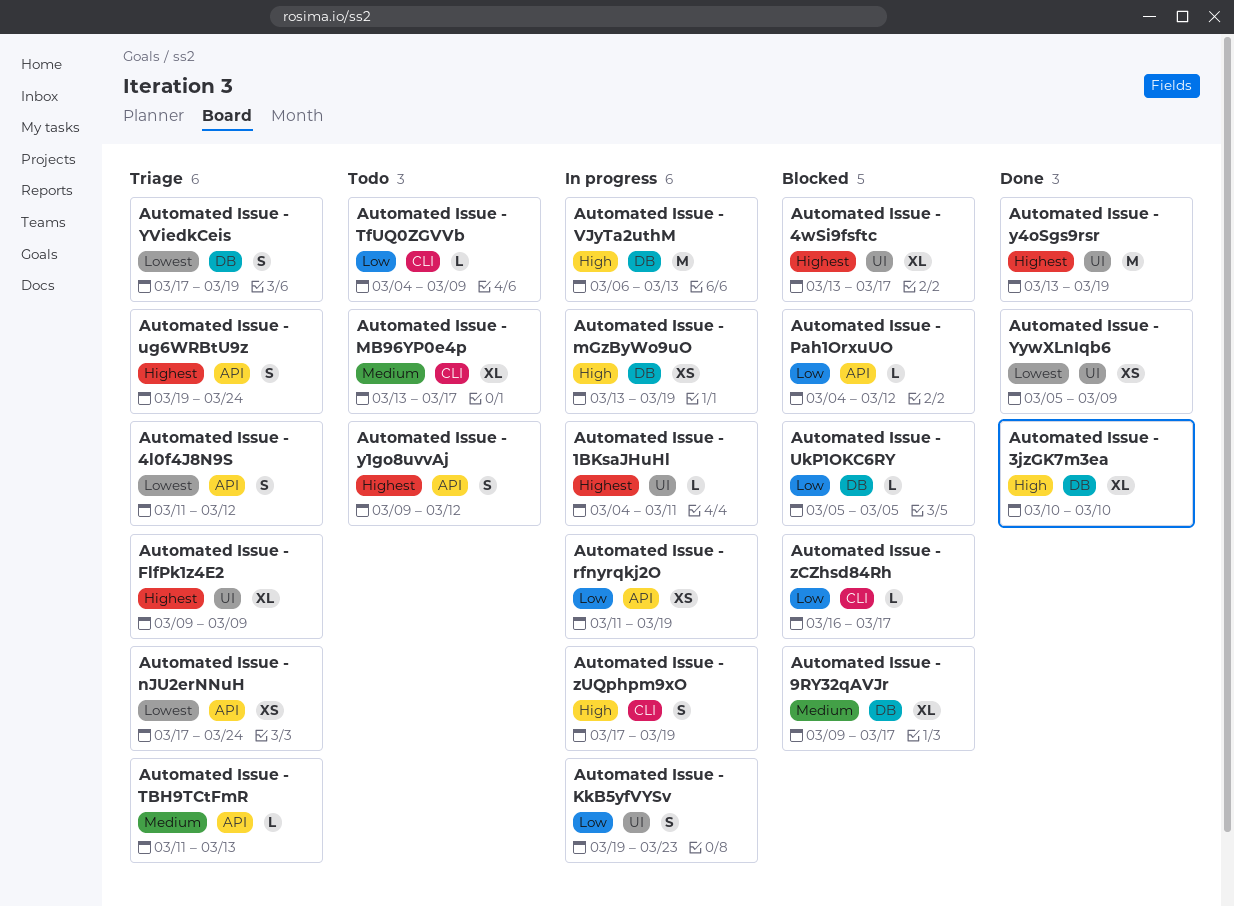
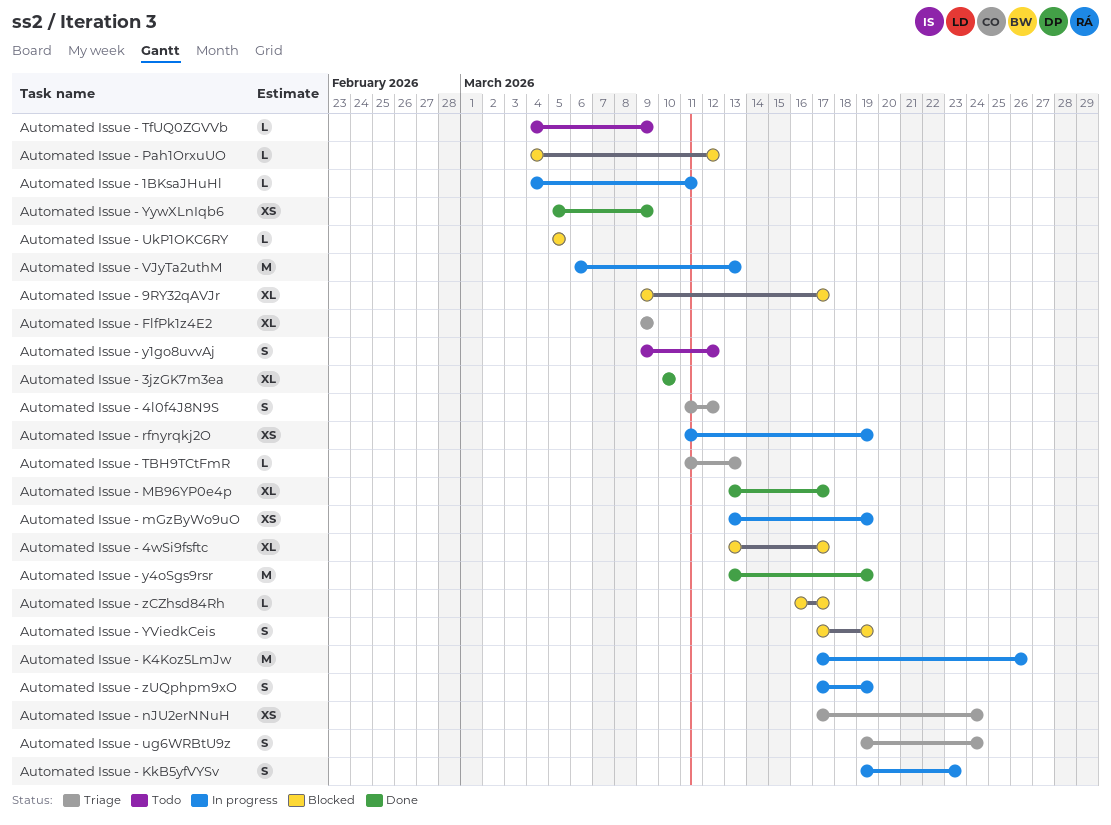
Automated Issue - K4Koz5LmJw: none -> present
Automated Issue - MB96YP0e4p, status: Todo -> Done
Automated Issue - YViedkCeis, status: Triage -> Blocked

